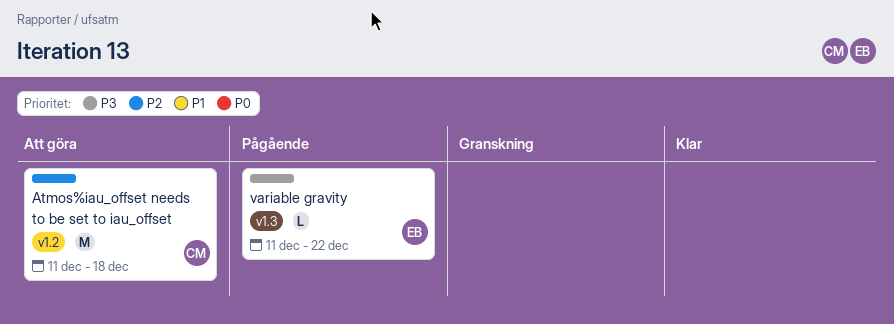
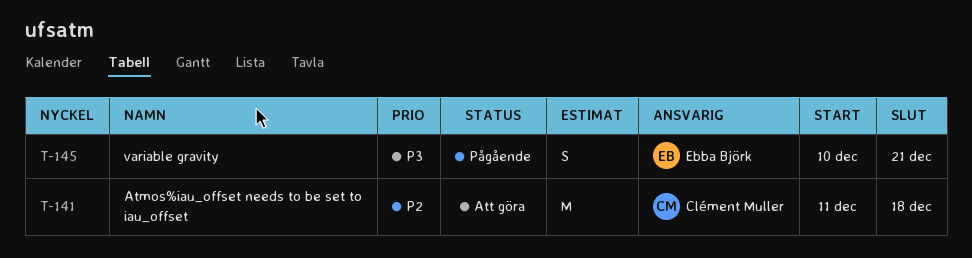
variable gravity, estimate: L -> S
variable gravity, start: Dec 11 -> Dec 10
variable gravity, due: Dec 22 -> Dec 21

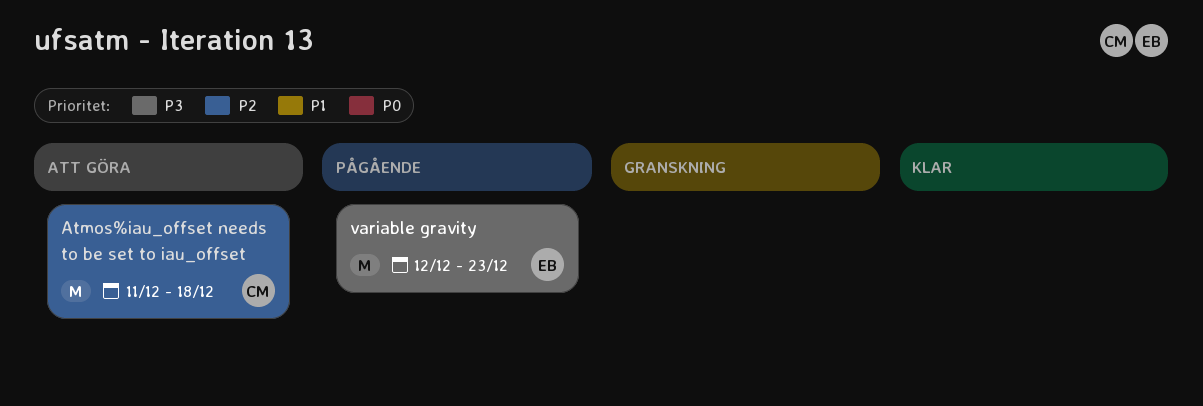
variable gravity, estimate: S -> M
variable gravity, start: Dec 10 -> Dec 12
variable gravity, due: Dec 21 -> Dec 23

